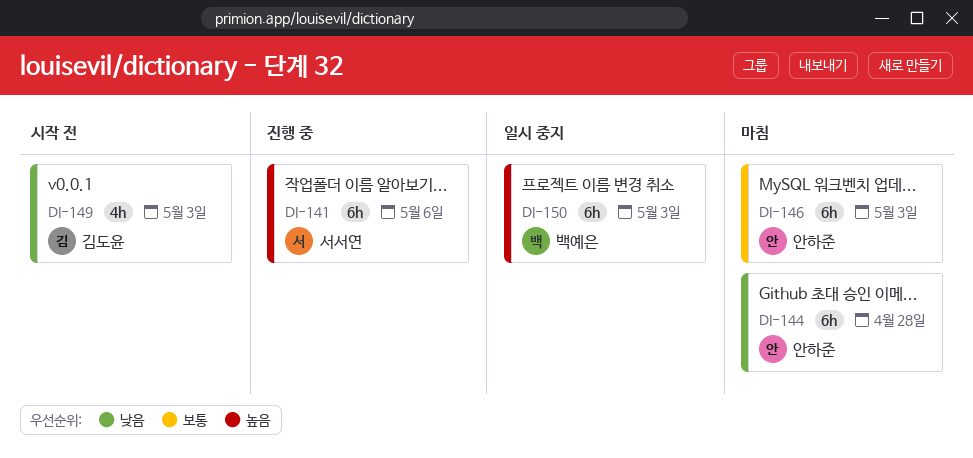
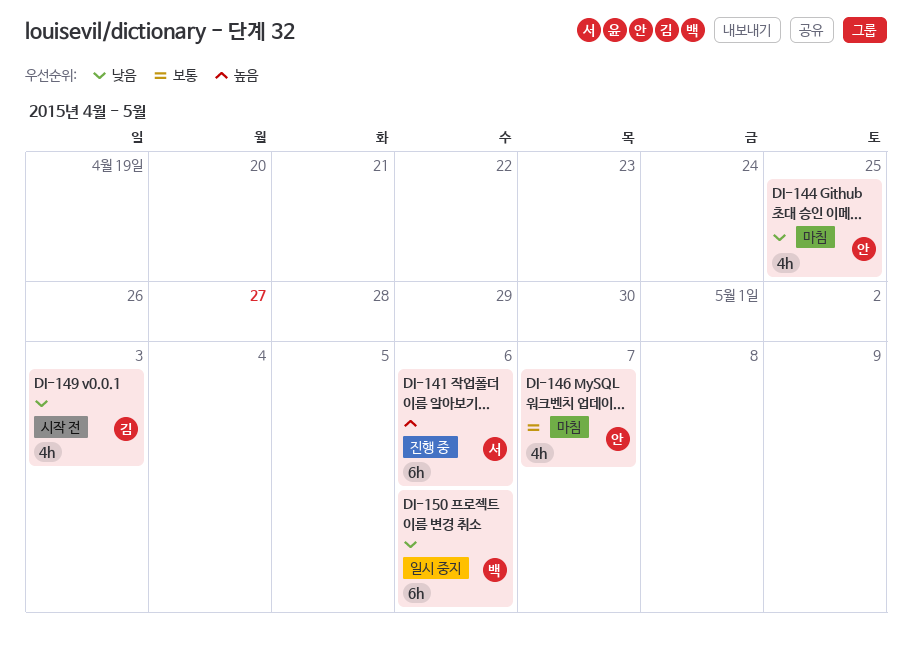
DI-144, estimate: 6h -> 4h
DI-144, due: Apr 28 -> Apr 25
DI-146, estimate: 6h -> 4h
DI-146, due: May 3 -> May 7
DI-150, priority: 높음 -> 낮음
DI-150, due: May 3 -> May 6

